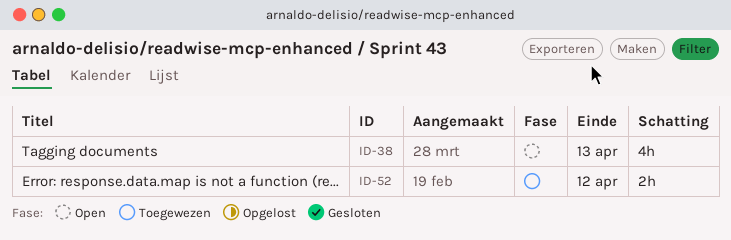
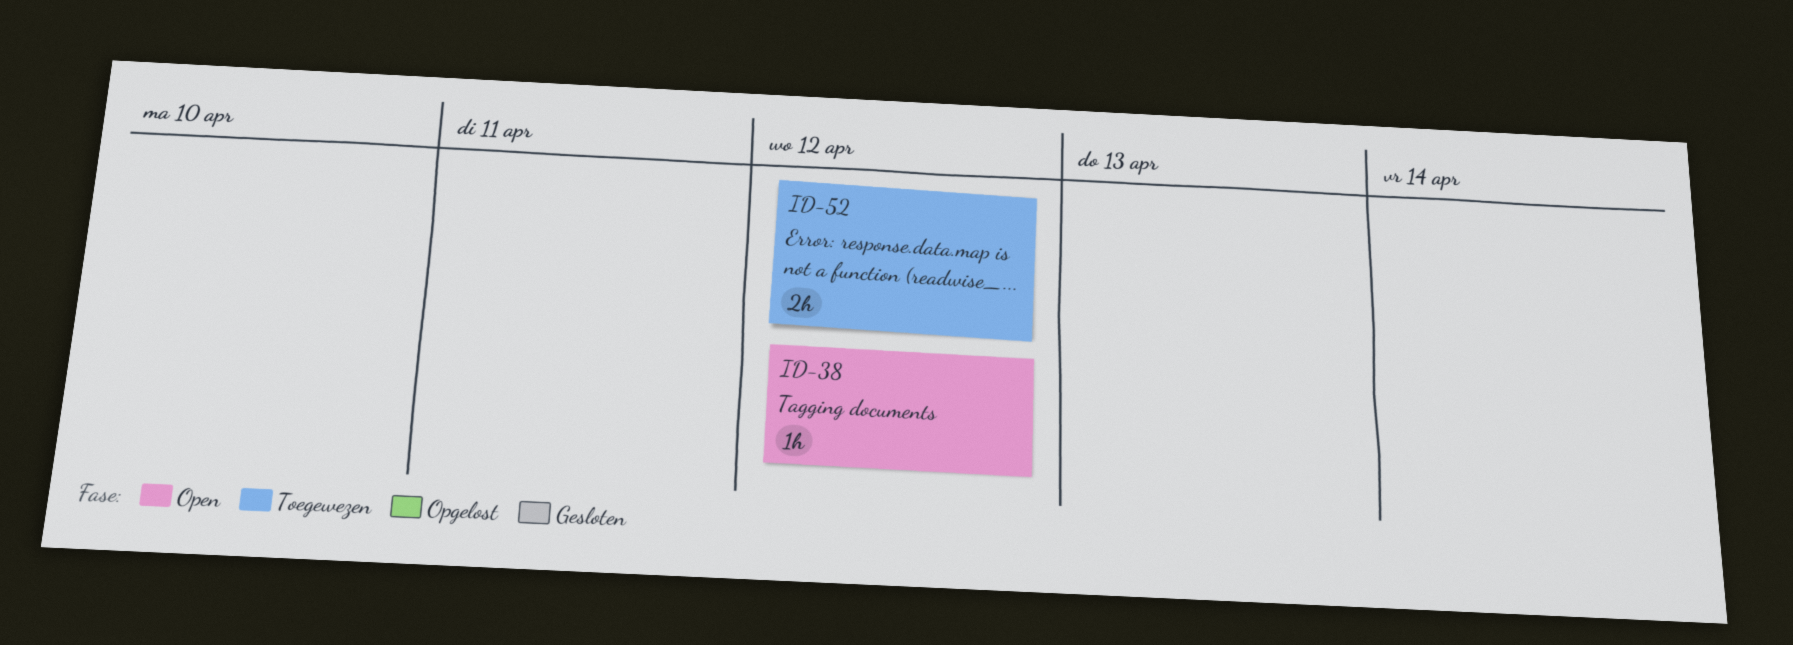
ID-38, estimate: 4h -> 1h
ID-38, due: Apr 13 -> Apr 12

